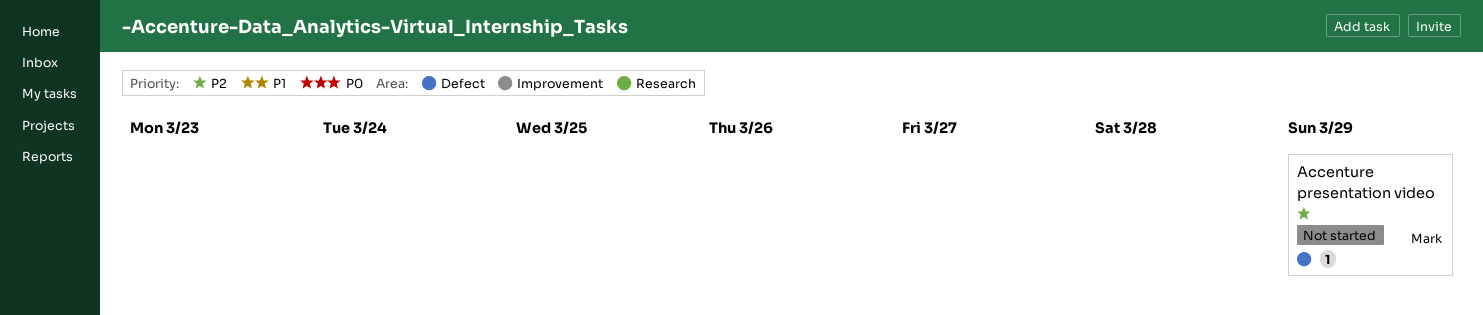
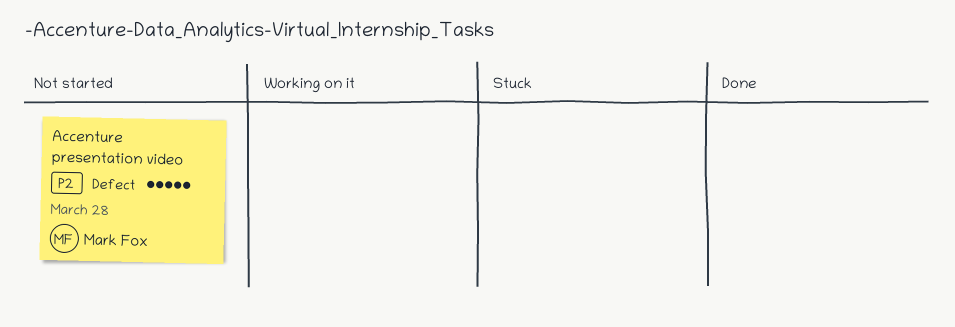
Accenture presentation video, estimate: 1 -> 5
Accenture presentation video, due: Mar 29 -> Mar 28

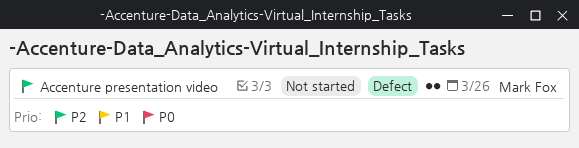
Accenture presentation video, estimate: 5 -> 2
Accenture presentation video, due: Mar 28 -> Mar 26

